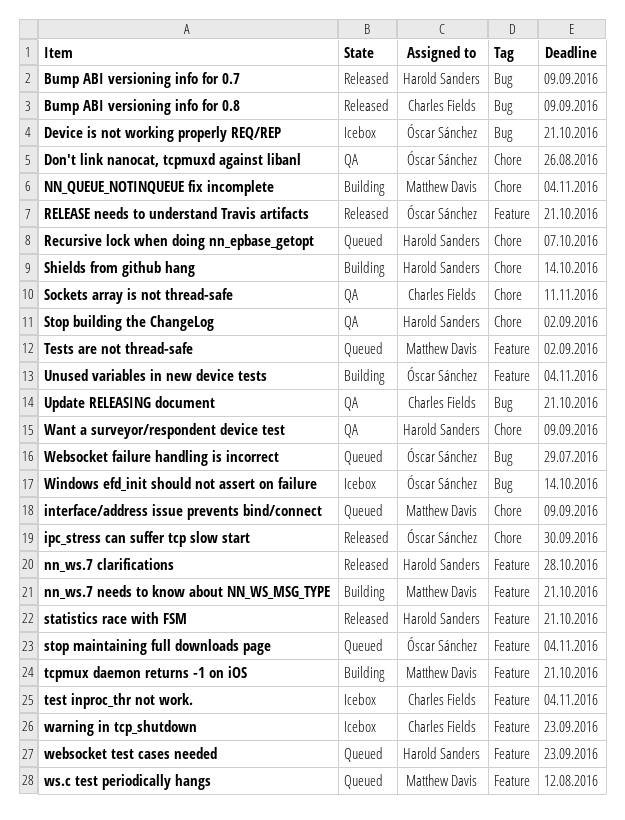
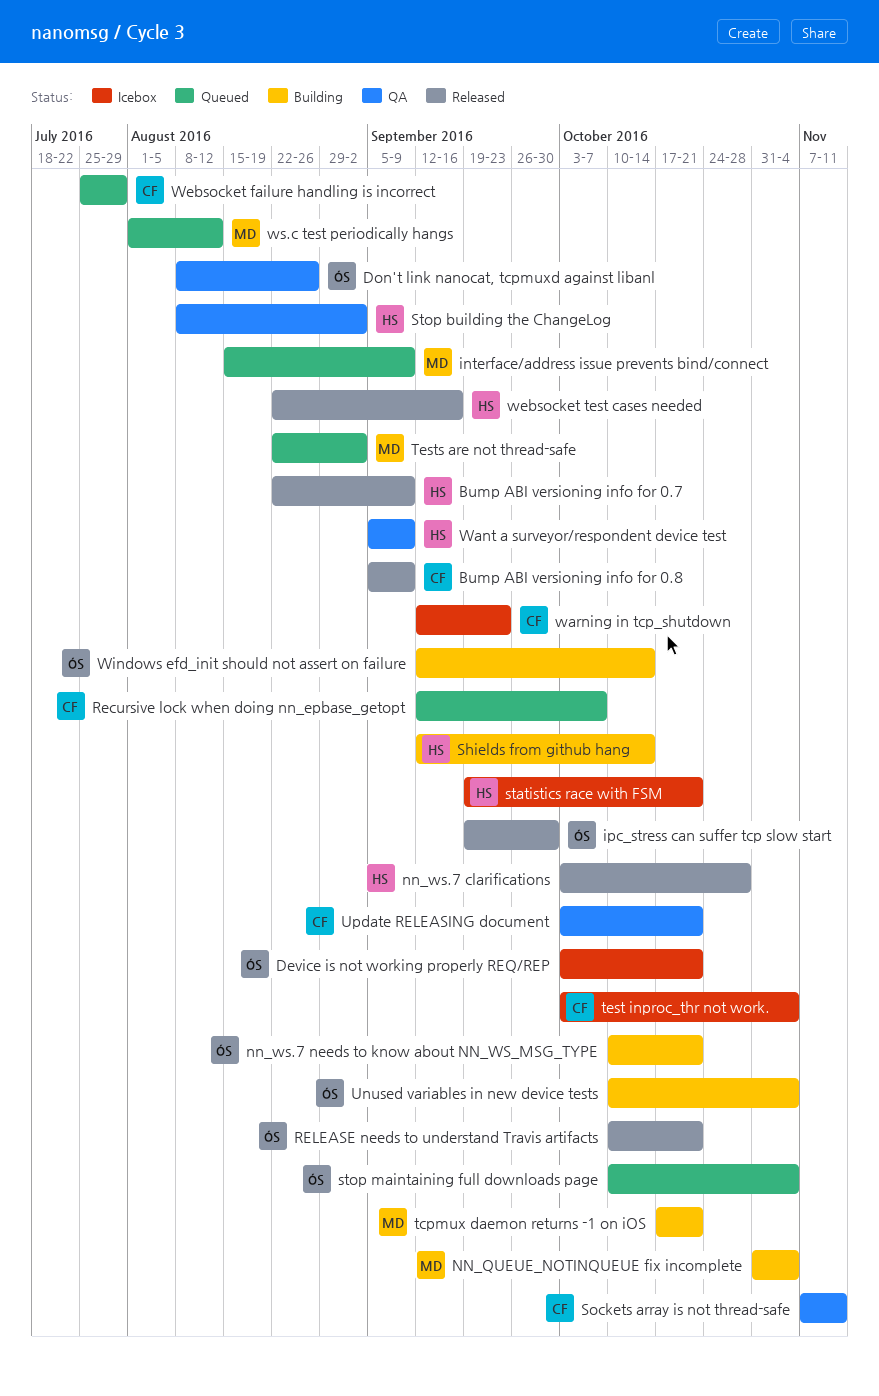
nn_ws.7 needs to know about NN_WS_MSG_TYPE, owner: Matthew Davis -> Óscar Sánchez
Recursive lock when doing nn_epbase_getopt, owner: Harold Sanders -> Charles Fields
statistics race with FSM, status: Released -> Icebox
Websocket failure handling is incorrect, owner: Óscar Sánchez -> Charles Fields
websocket test cases needed, status: Queued -> Released
websocket test cases needed, due: Sep 23 -> Sep 16
Windows efd_init should not assert on failure, status: Icebox -> Building

